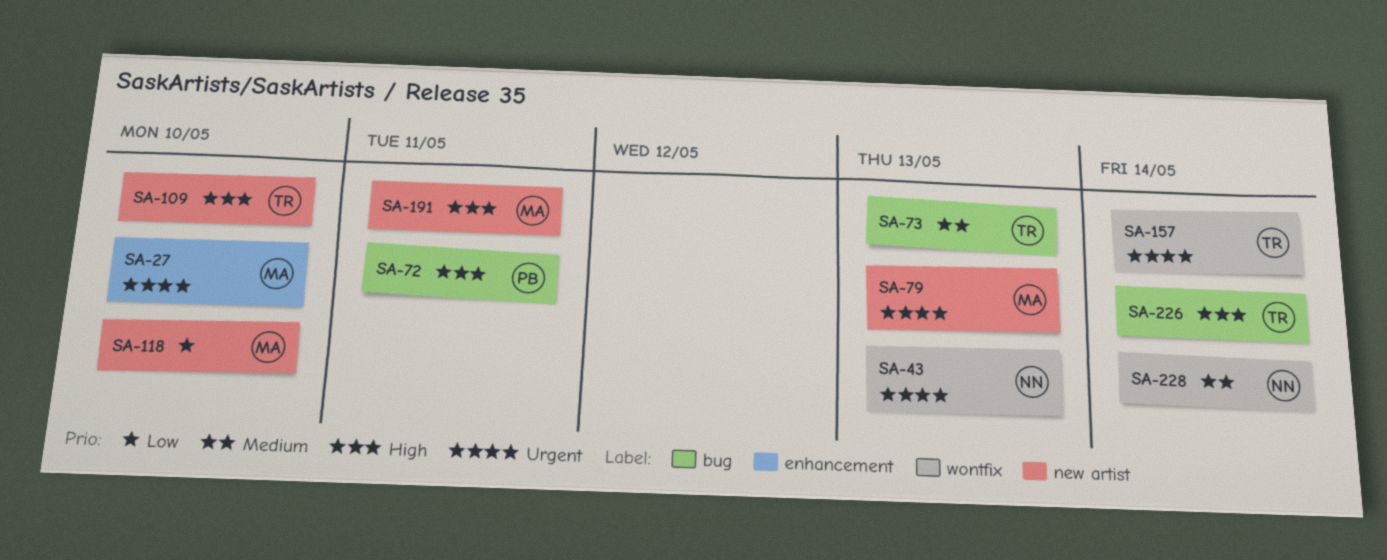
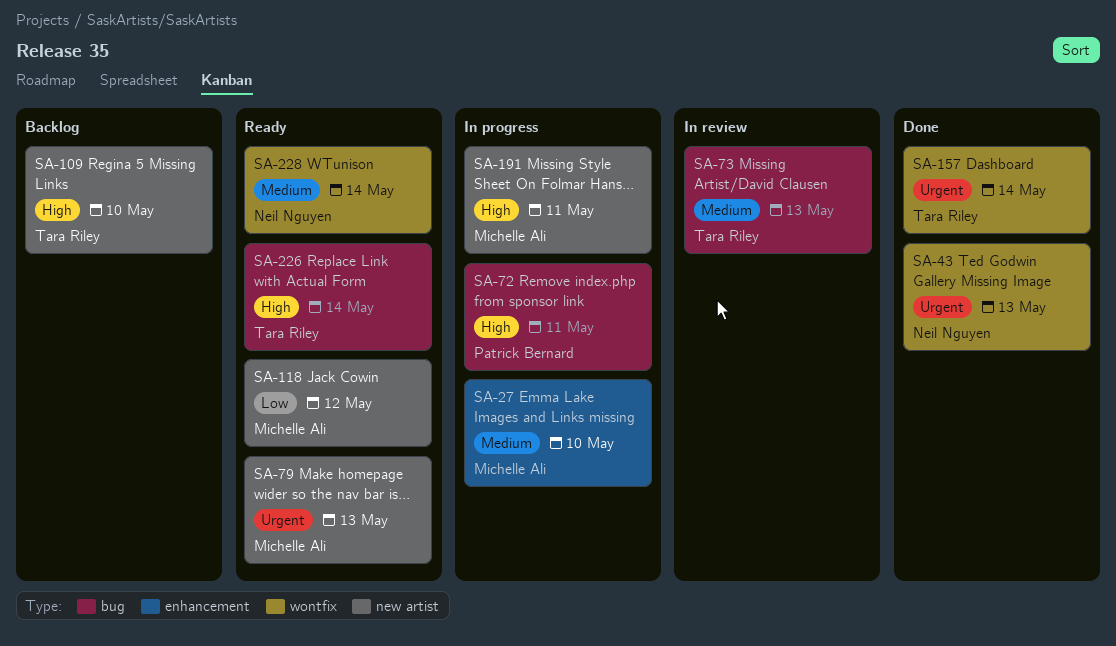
SA-27, priority: Urgent -> Medium
SA-118, due: May 10 -> May 12

